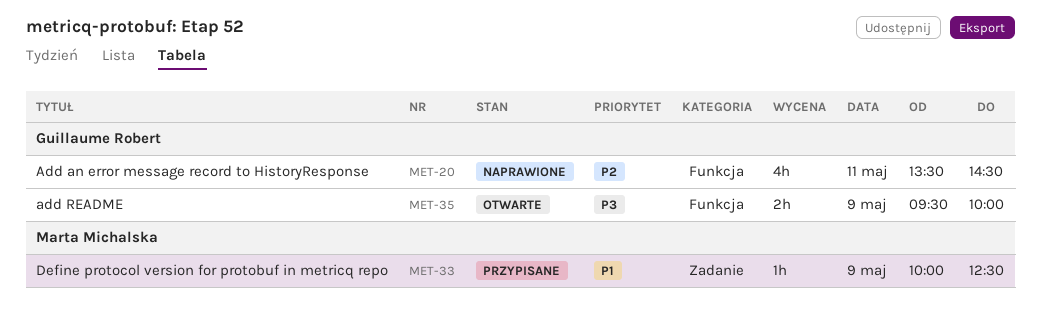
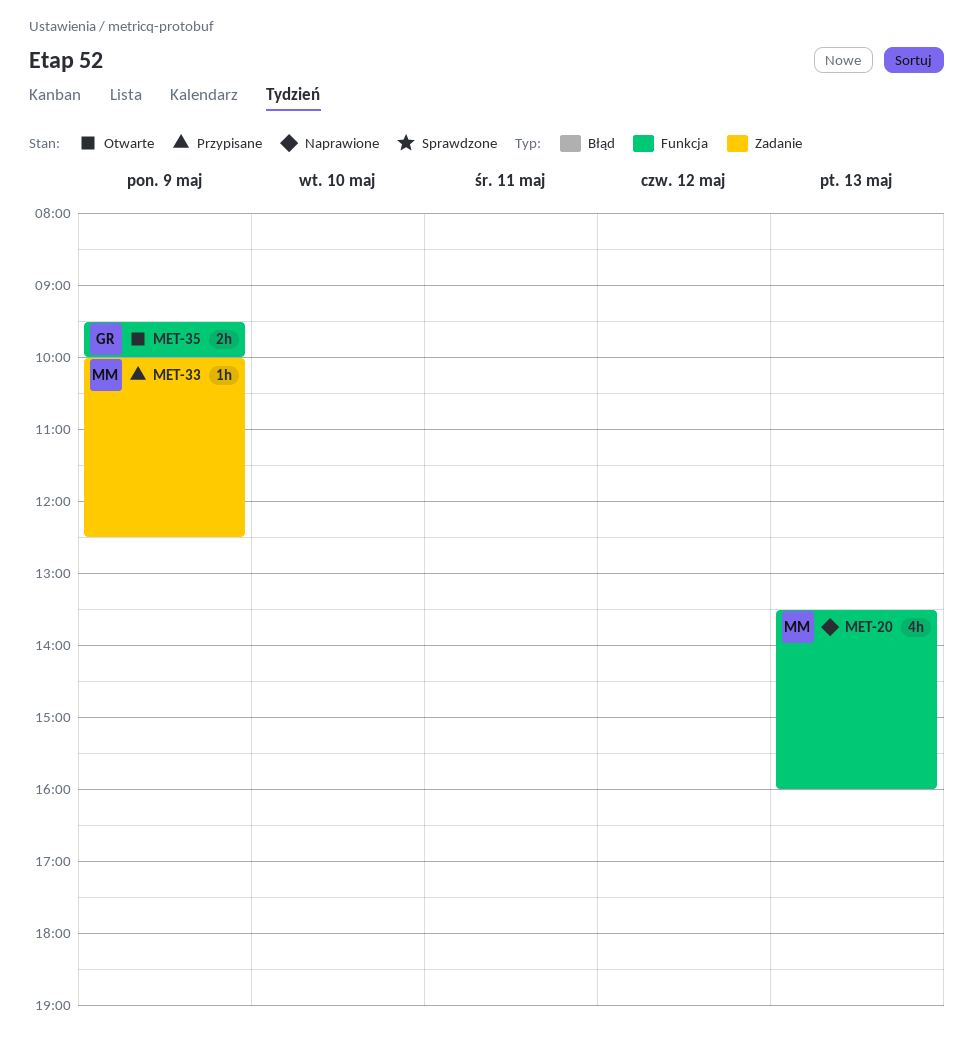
MET-20, owner: Guillaume Robert -> Marta Michalska
MET-20, day: May 11 -> May 13
MET-20, ends: 14:30 -> 16:00

